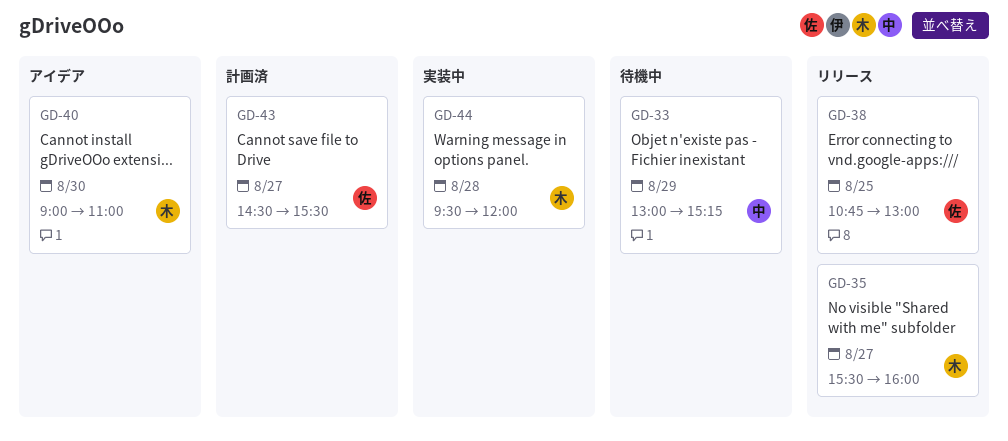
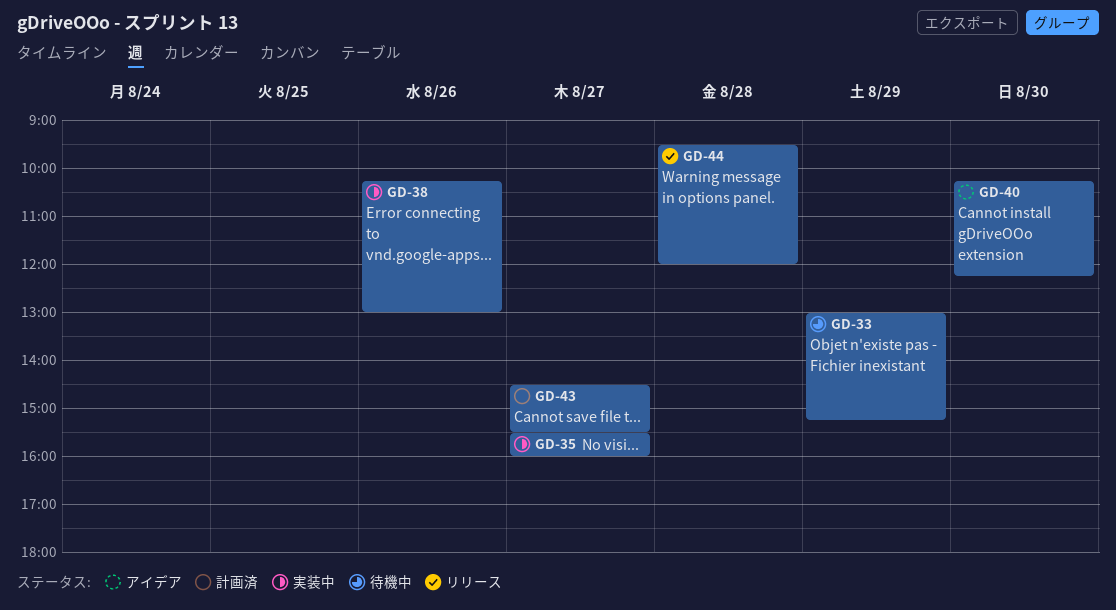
GD-35, status: リリース -> 実装中
GD-38, status: リリース -> 実装中
GD-38, day: Aug 25 -> Aug 26
GD-38, begins: 10:45 -> 10:15
GD-40, begins: 09:00 -> 10:15
GD-40, ends: 11:00 -> 12:15
GD-44, status: 実装中 -> リリース

